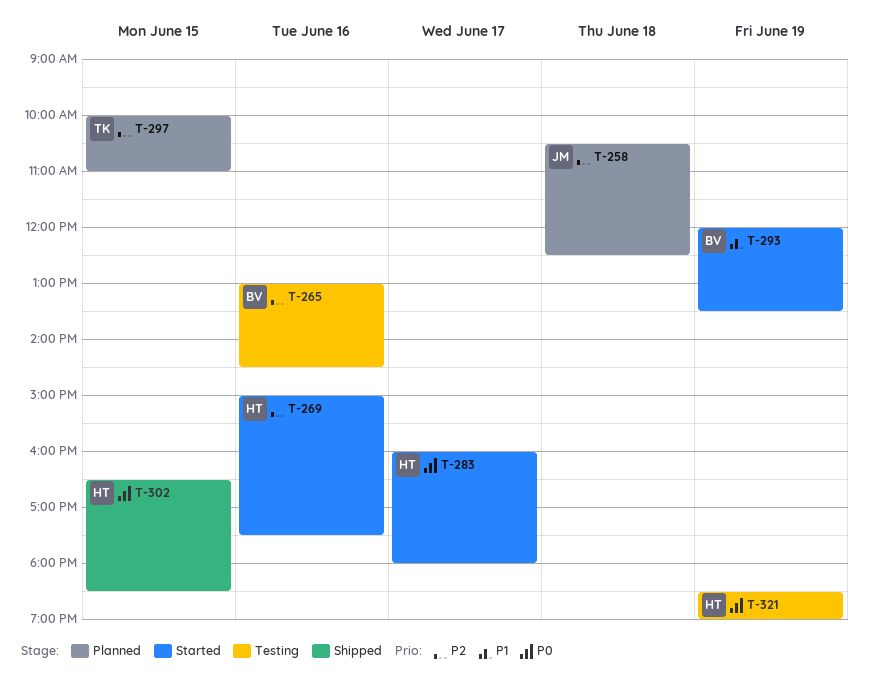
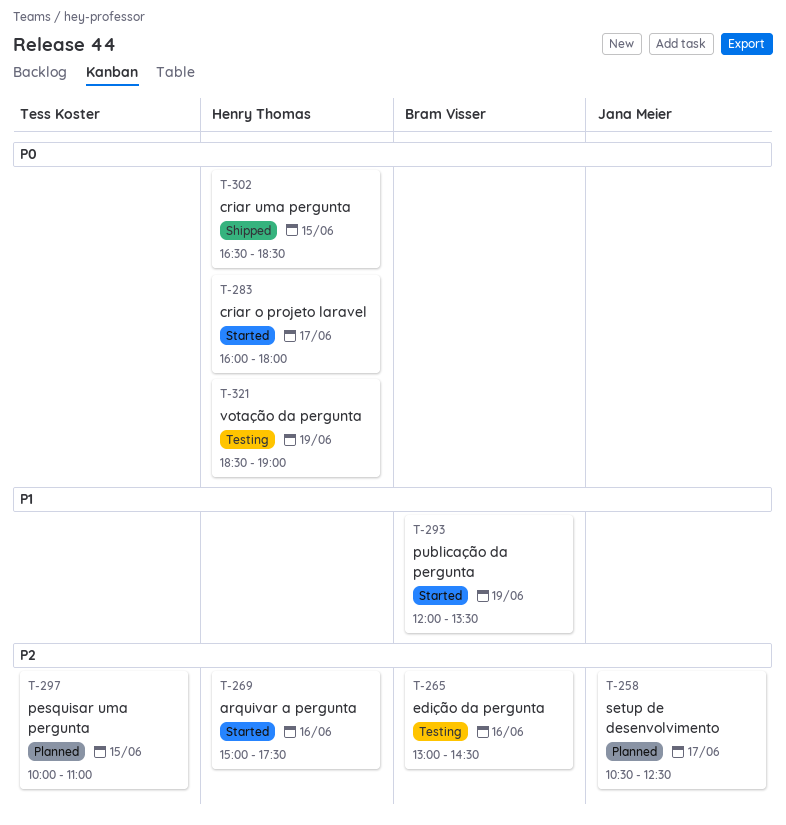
T-258, day: Jun 18 -> Jun 17

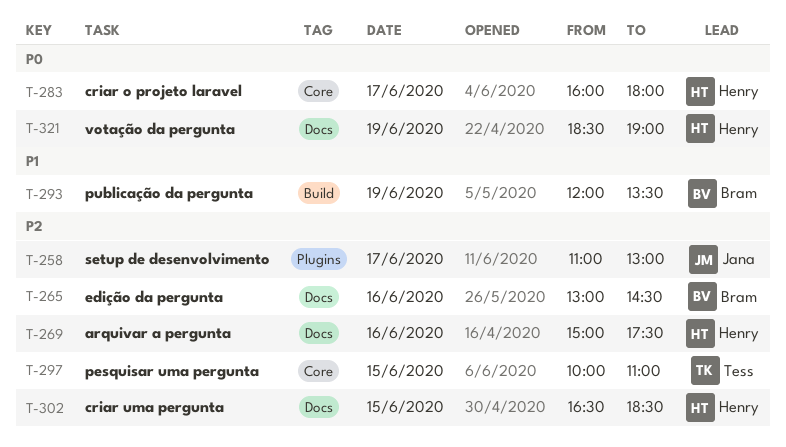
T-258, begins: 10:30 -> 11:00
T-258, ends: 12:30 -> 13:00
T-302, priority: P0 -> P2

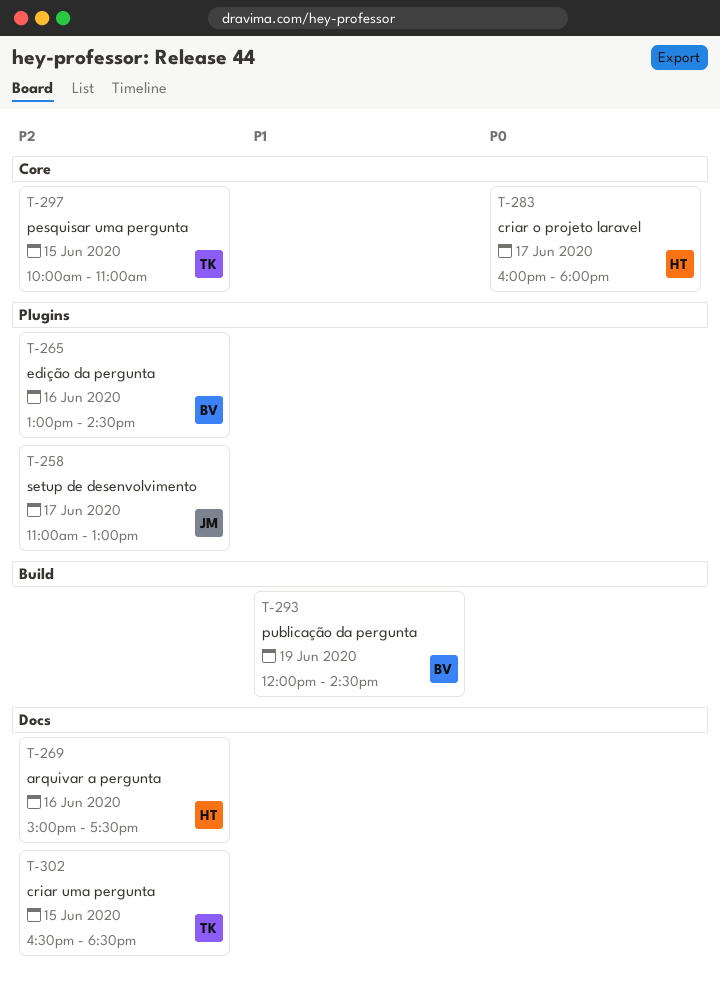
T-265, label: Docs -> Plugins
T-293, ends: 13:30 -> 14:30
T-302, owner: Henry -> Tess
T-321: present -> none

